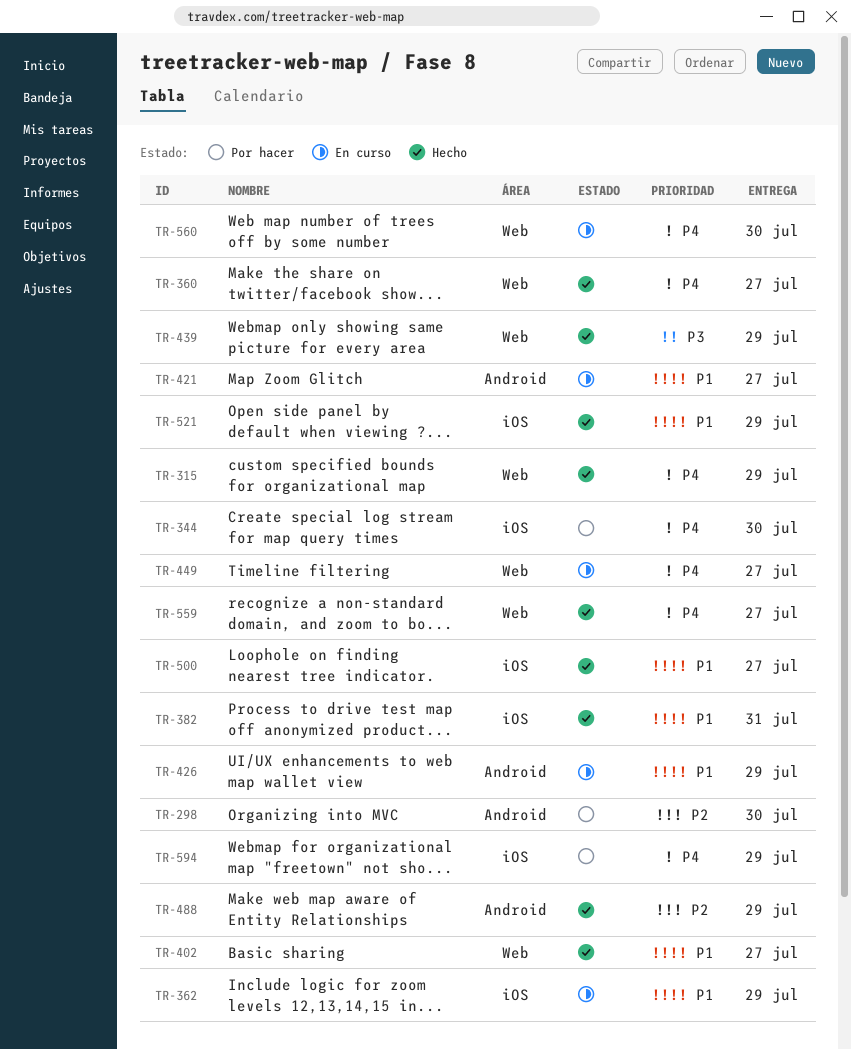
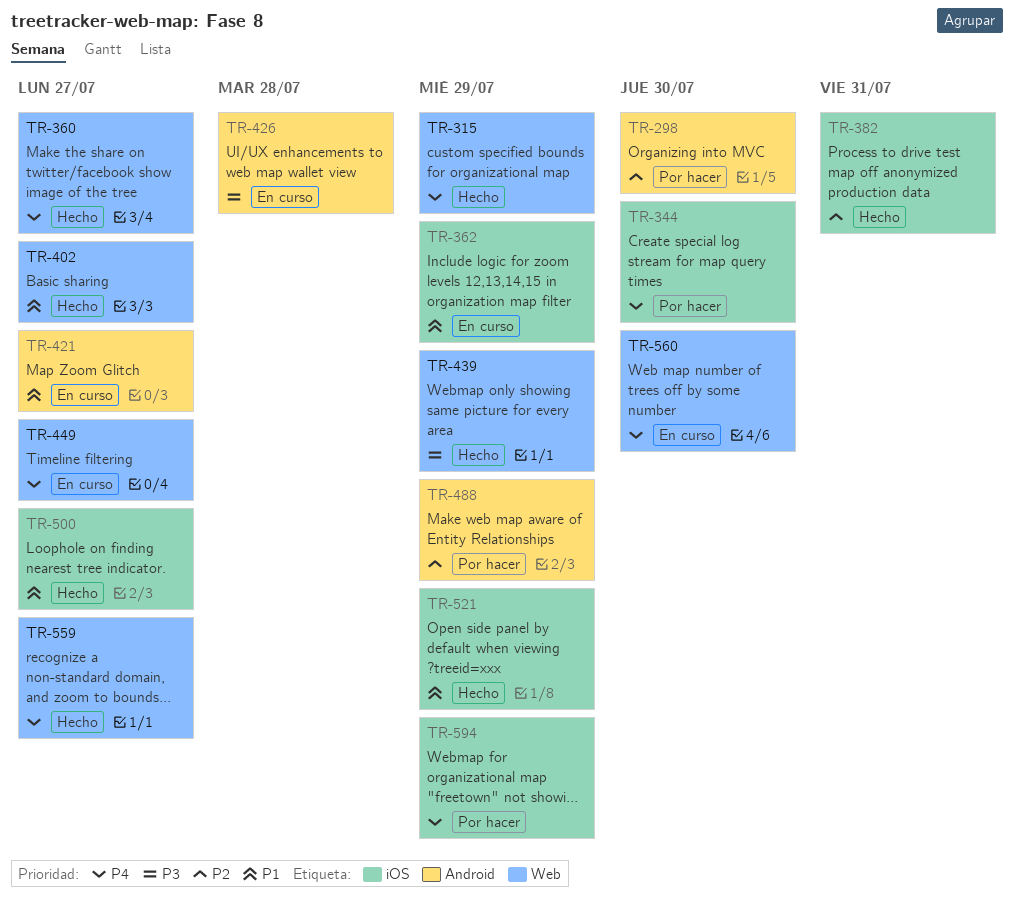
TR-382, priority: P1 -> P2
TR-426, priority: P1 -> P3
TR-426, due: Jul 29 -> Jul 28
TR-488, status: Hecho -> Por hacer

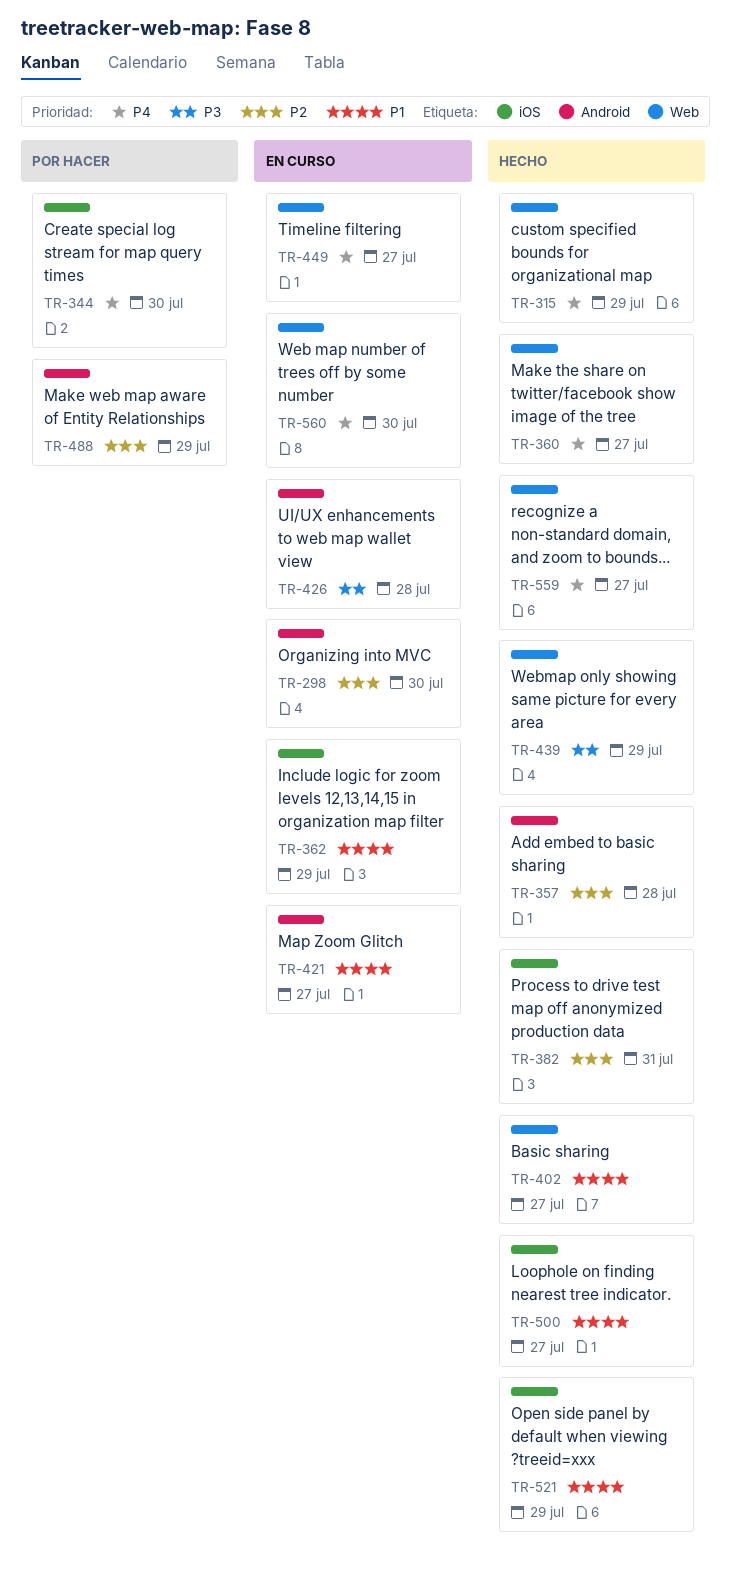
TR-298, status: Por hacer -> En curso
TR-357: none -> present
TR-594: present -> none

